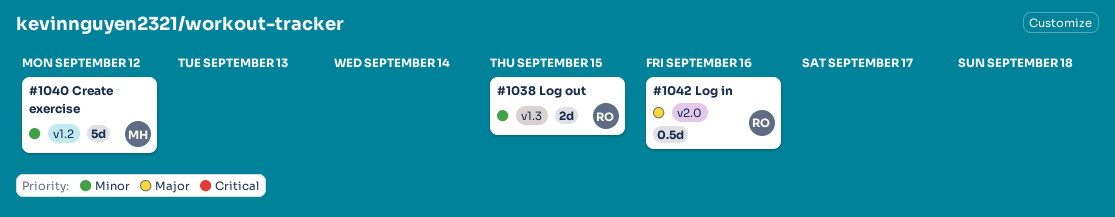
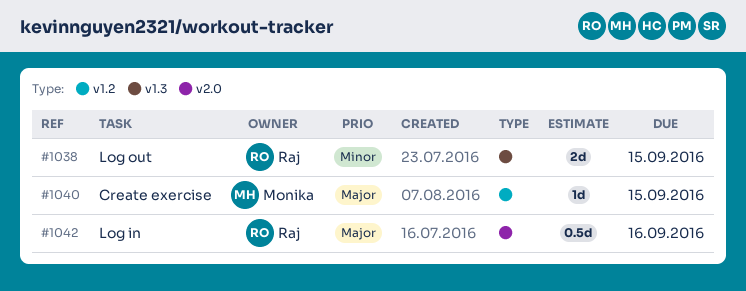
#1040, priority: Minor -> Major
#1040, estimate: 5d -> 1d
#1040, due: Sep 12 -> Sep 15

